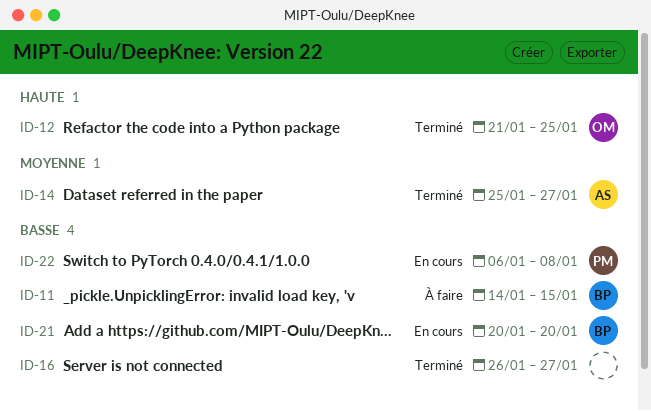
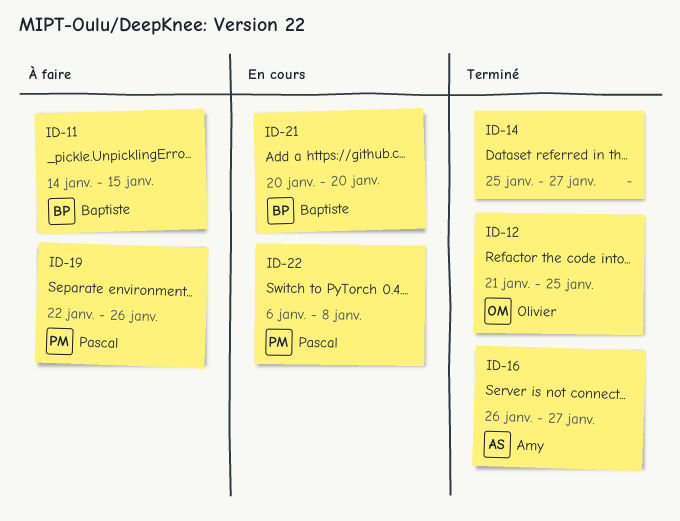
ID-14, owner: Amy -> none
ID-16, owner: none -> Amy
ID-19: none -> present

